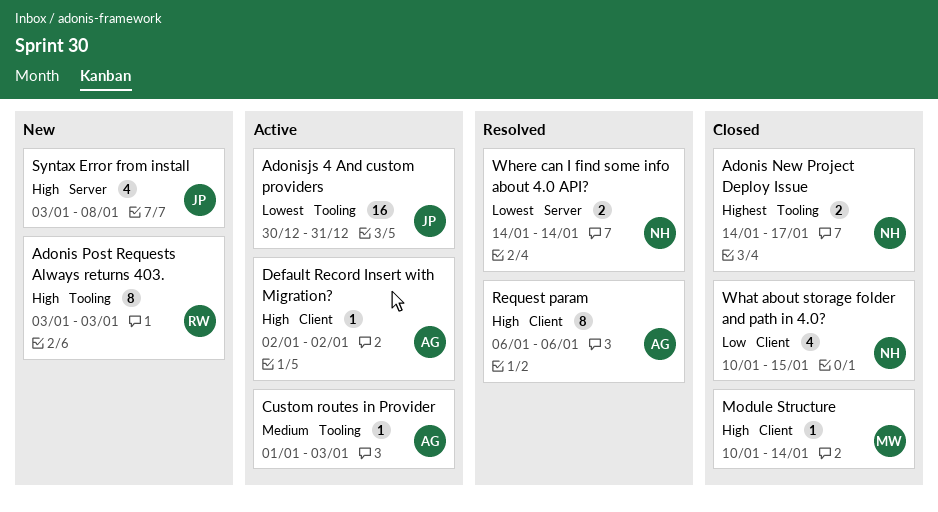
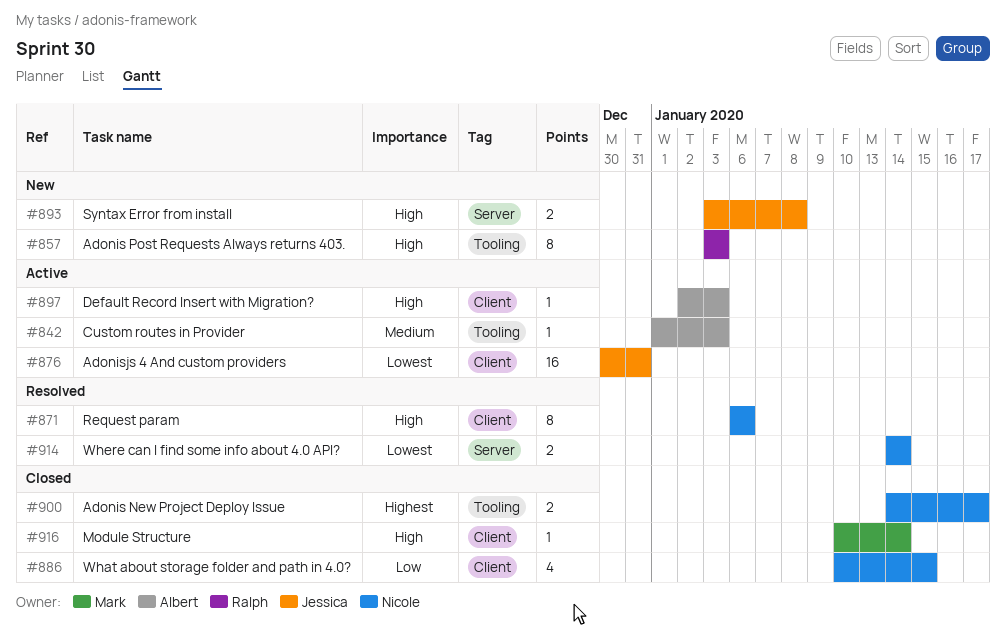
Adonisjs 4 And custom providers, label: Tooling -> Client
Default Record Insert with Migration?, due: Jan 2 -> Jan 3
Request param, owner: Albert -> Nicole
Syntax Error from install, estimate: 4 -> 2

